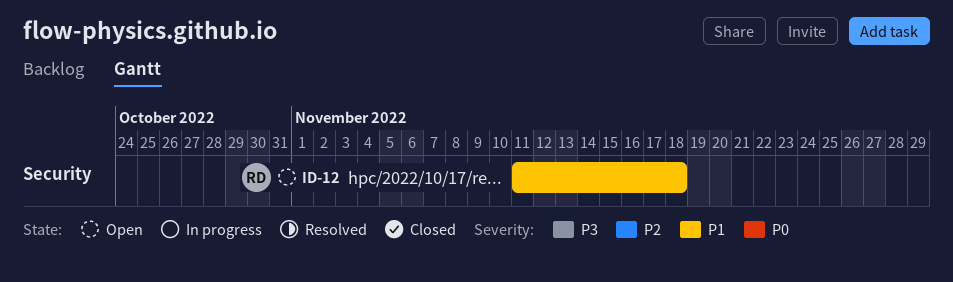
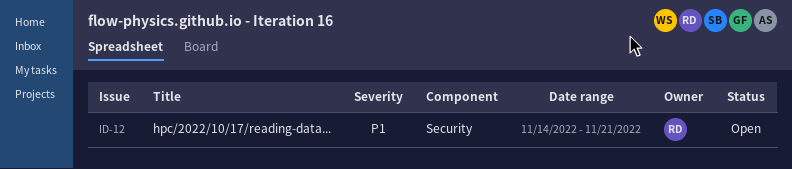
ID-12, start: Nov 11 -> Nov 14
ID-12, due: Nov 18 -> Nov 21

